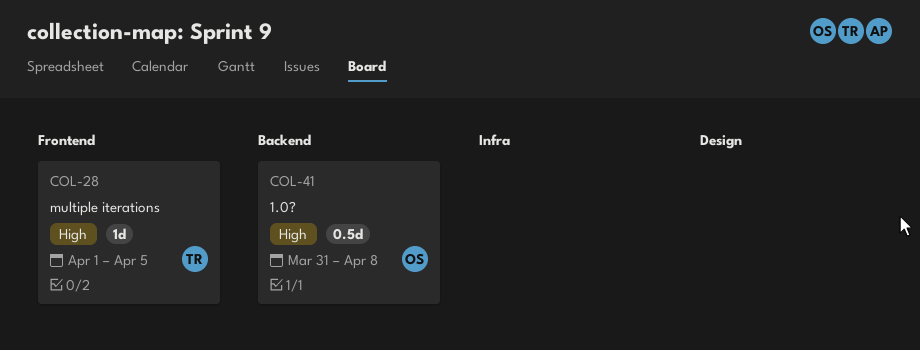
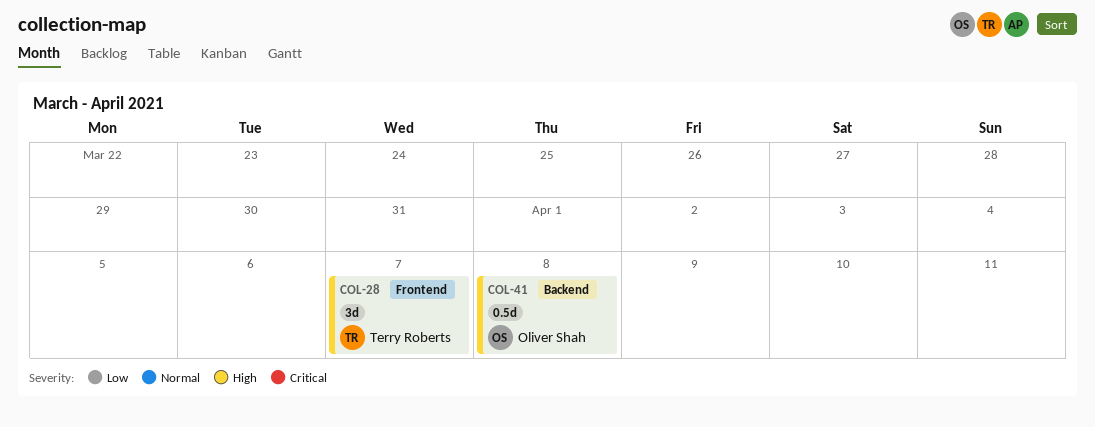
COL-28, estimate: 1d -> 3d
COL-28, due: Apr 5 -> Apr 7

